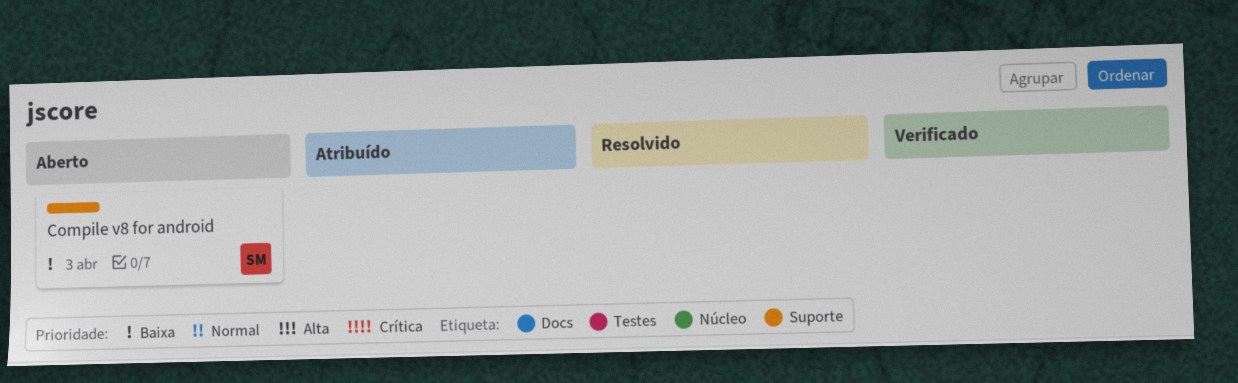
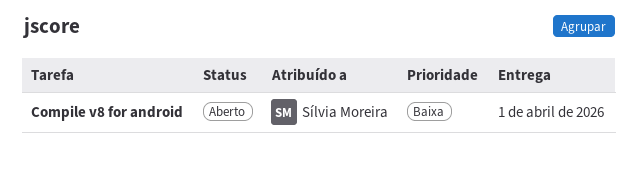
Compile v8 for android, due: Apr 3 -> Apr 1

